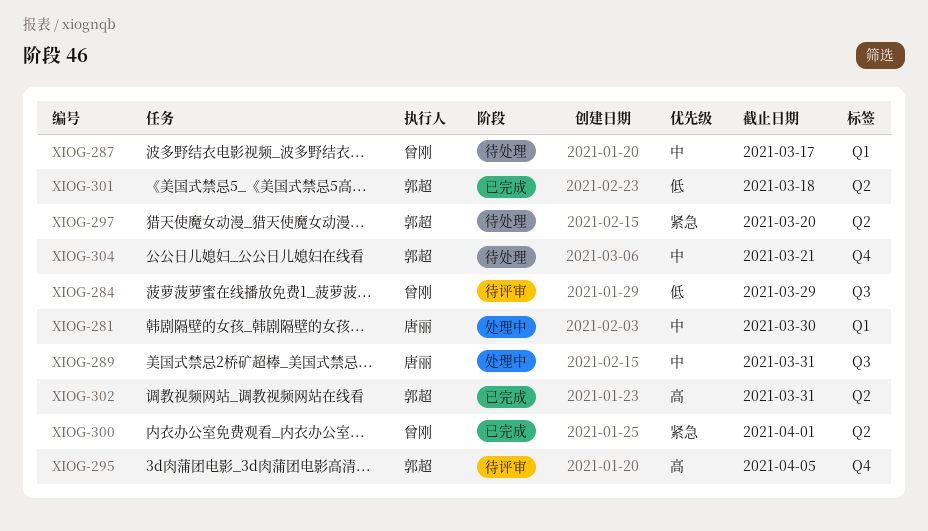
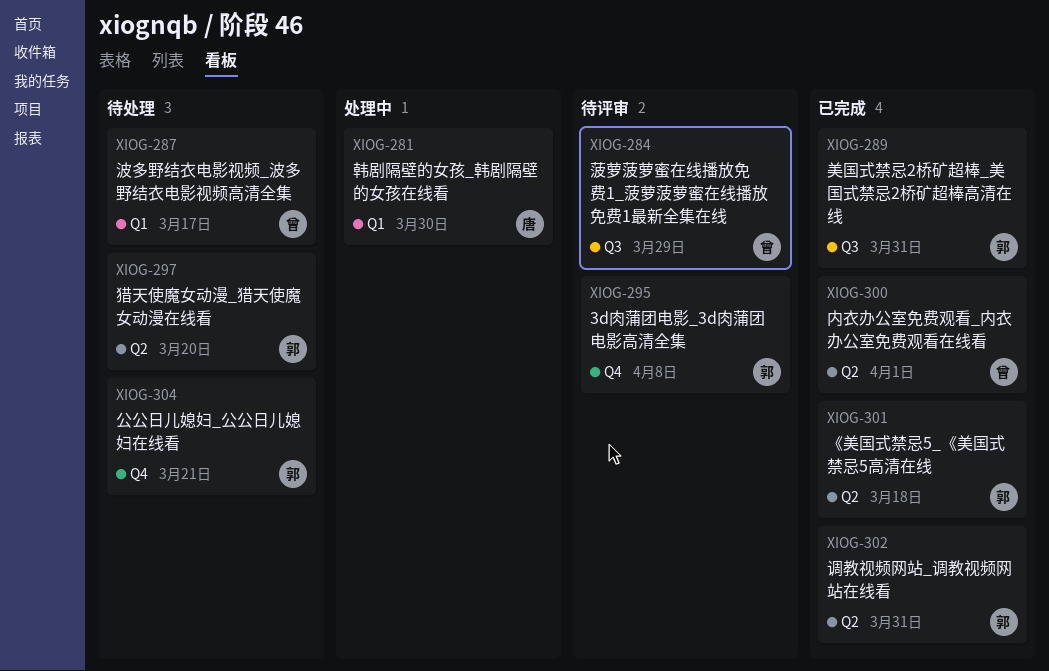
XIOG-289, status: 处理中 -> 已完成
XIOG-289, owner: 唐丽 -> 郭超
XIOG-295, due: Apr 5 -> Apr 8

